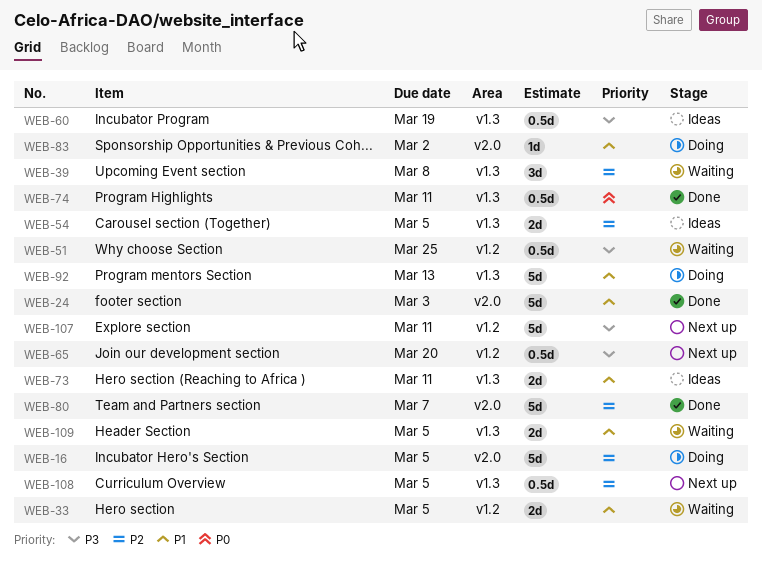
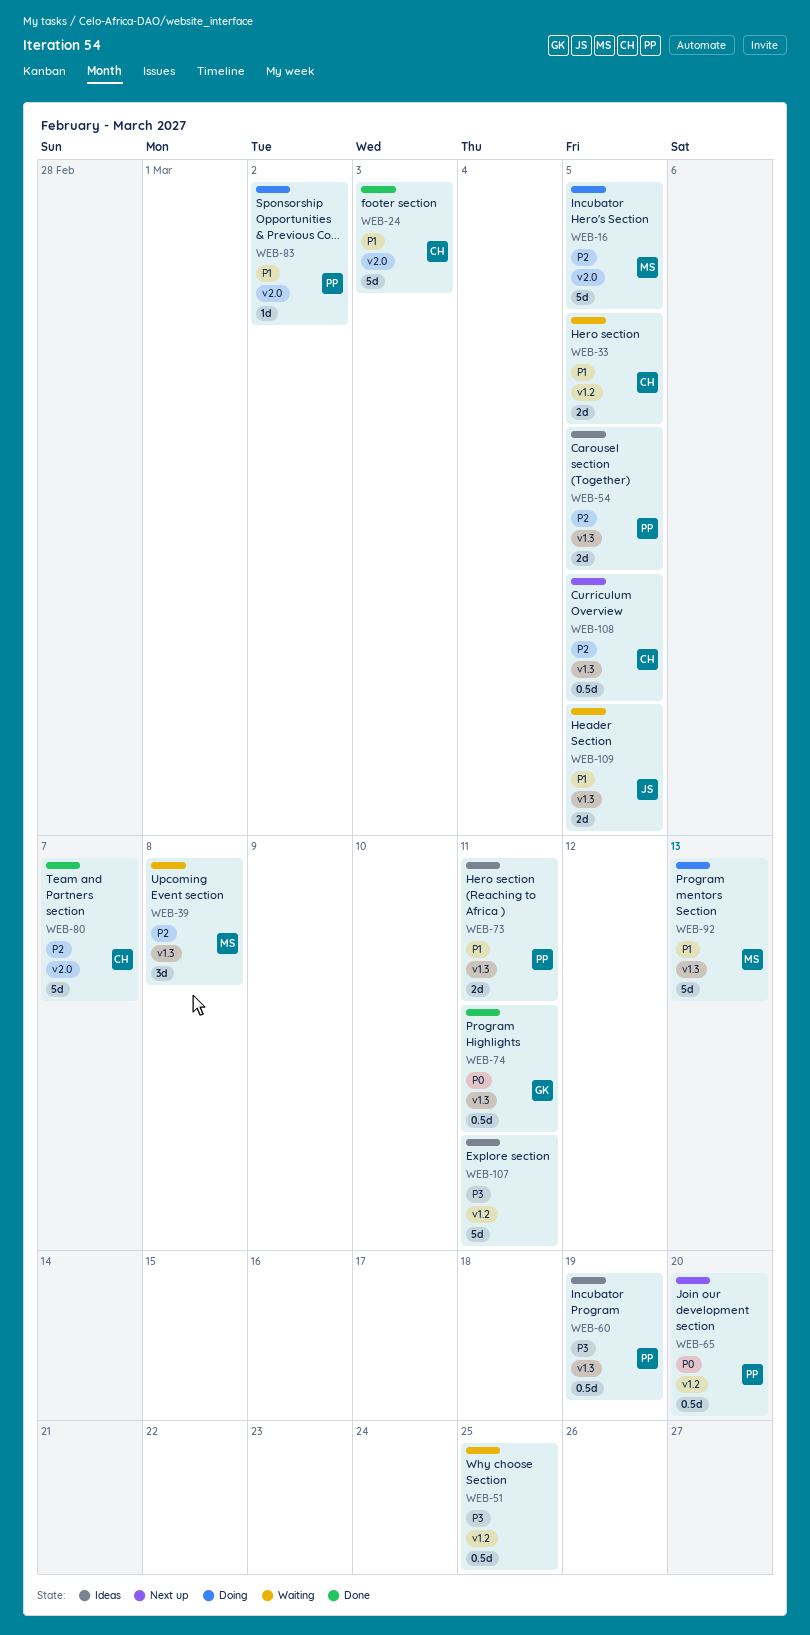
WEB-65, priority: P3 -> P0
WEB-107, status: Next up -> Ideas

